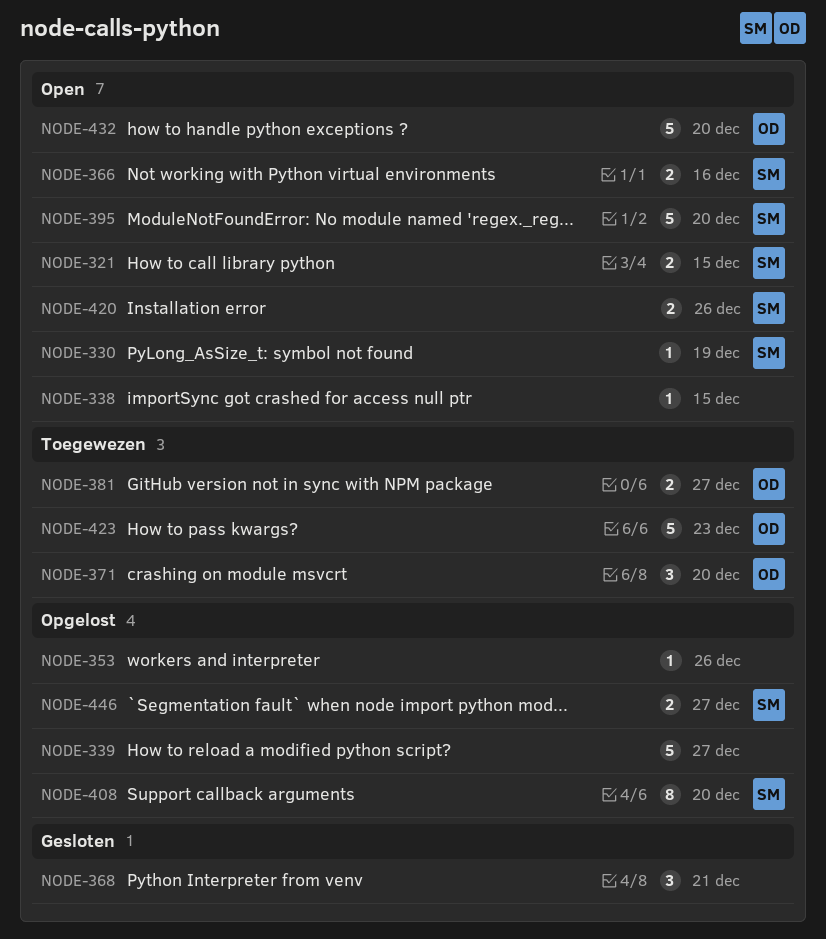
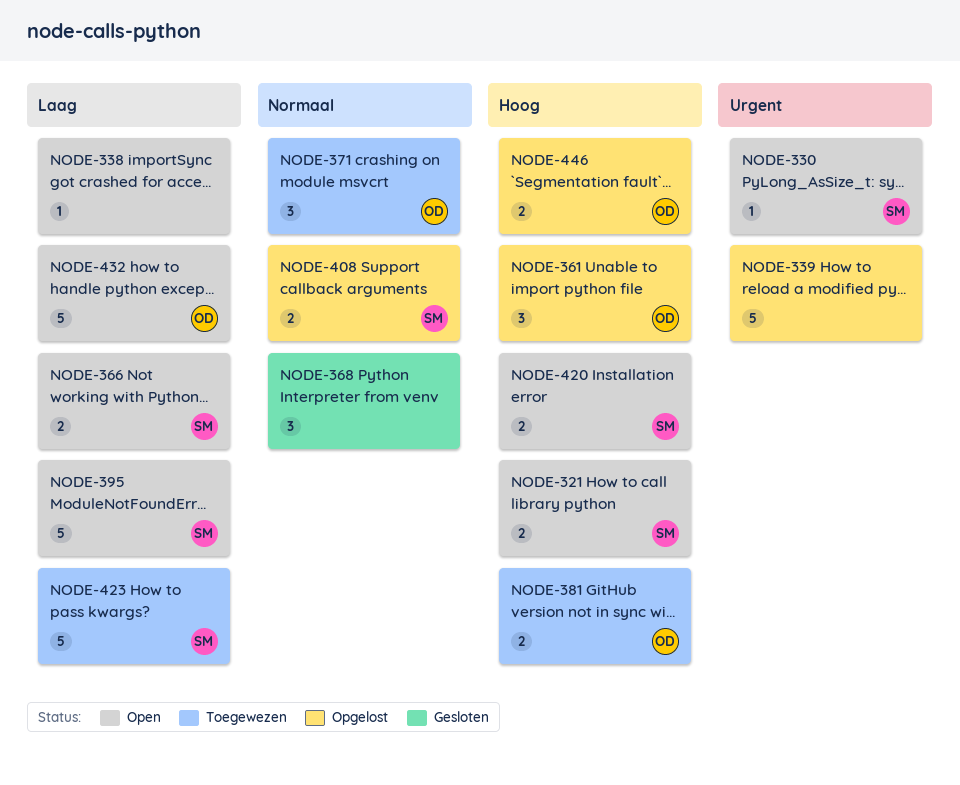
NODE-353: present -> none
NODE-361: none -> present
NODE-408, estimate: 8 -> 2
NODE-423, owner: OD -> SM
NODE-446, owner: SM -> OD

